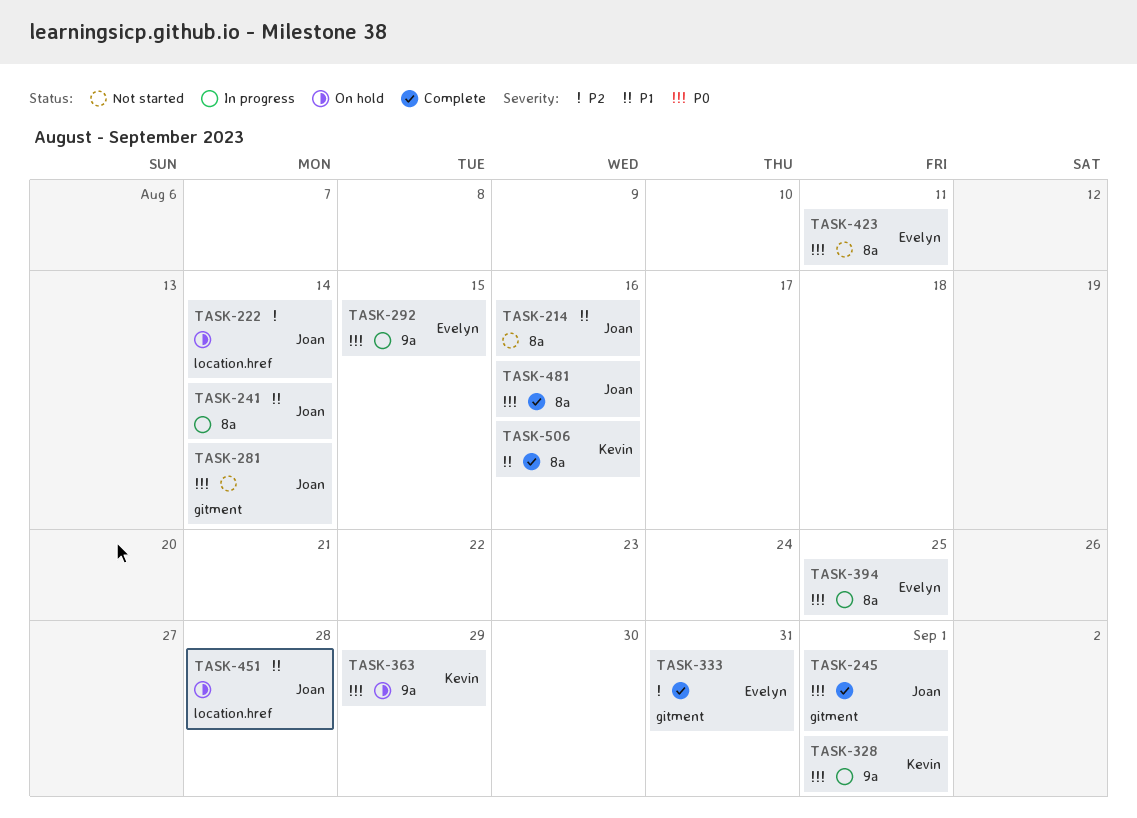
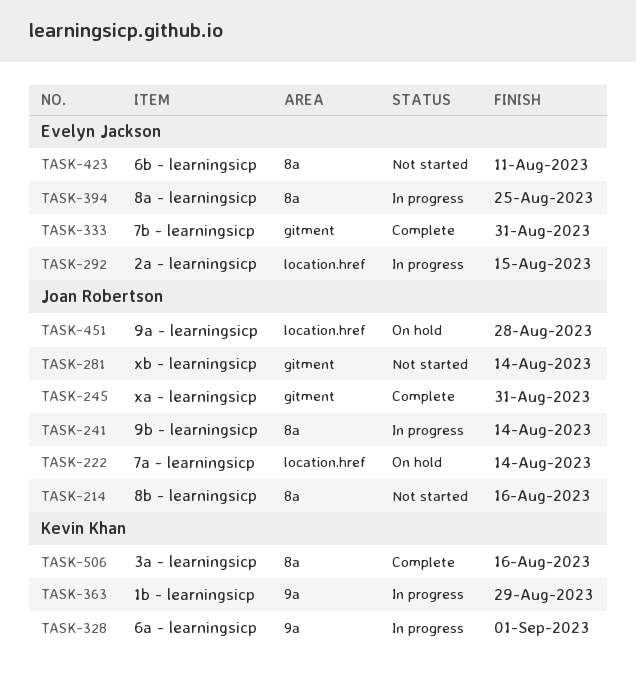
TASK-245, due: Sep 1 -> Aug 31
TASK-292, label: 9a -> location.href
TASK-363, status: On hold -> In progress
TASK-481: present -> none

